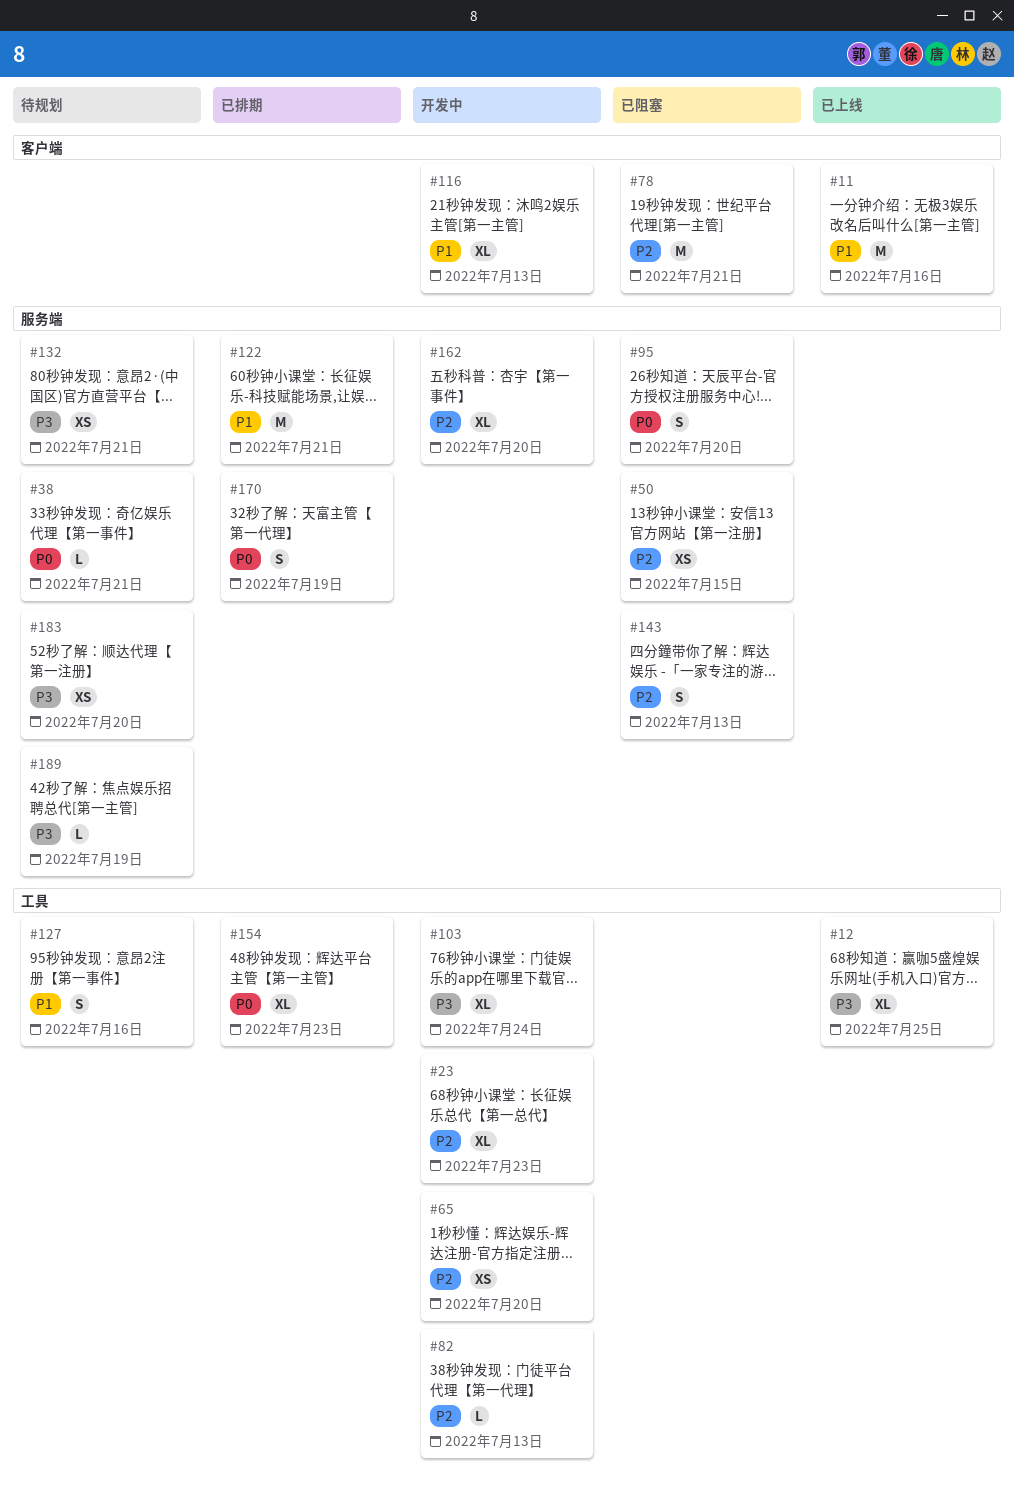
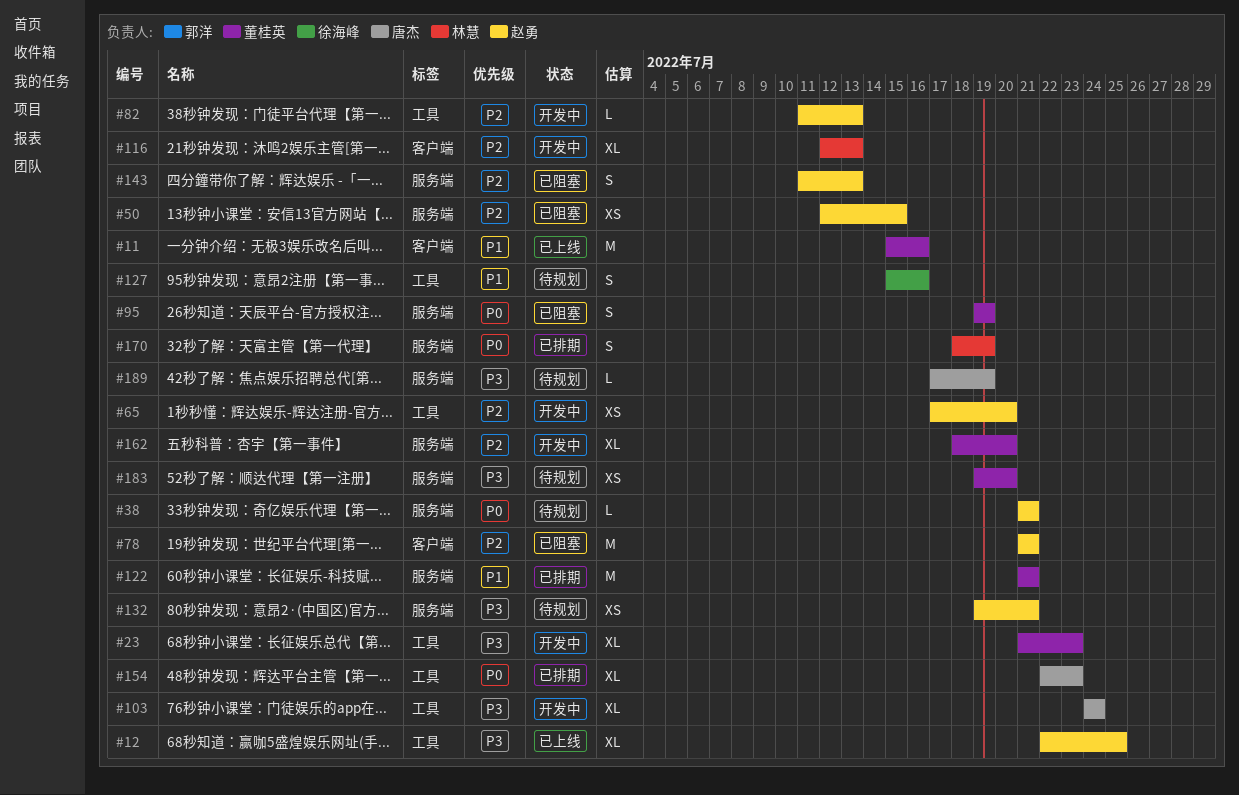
#23, priority: P2 -> P3
#95, due: Jul 20 -> Jul 19
#116, priority: P1 -> P2

